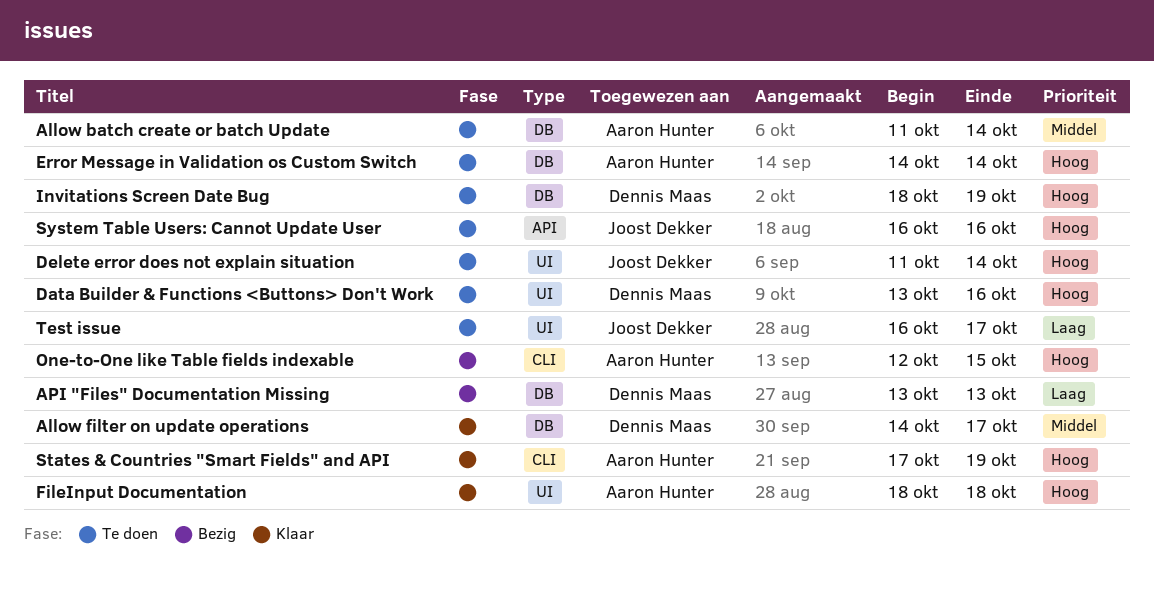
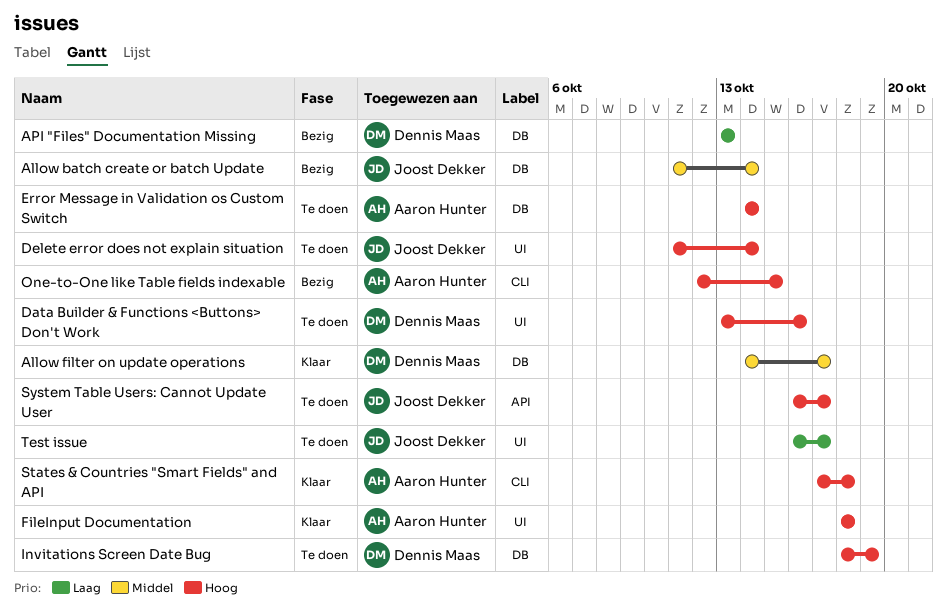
Allow batch create or batch Update, status: Te doen -> Bezig
Allow batch create or batch Update, owner: Aaron Hunter -> Joost Dekker
States & Countries "Smart Fields" and API, due: Oct 19 -> Oct 18
System Table Users: Cannot Update User, due: Oct 16 -> Oct 17

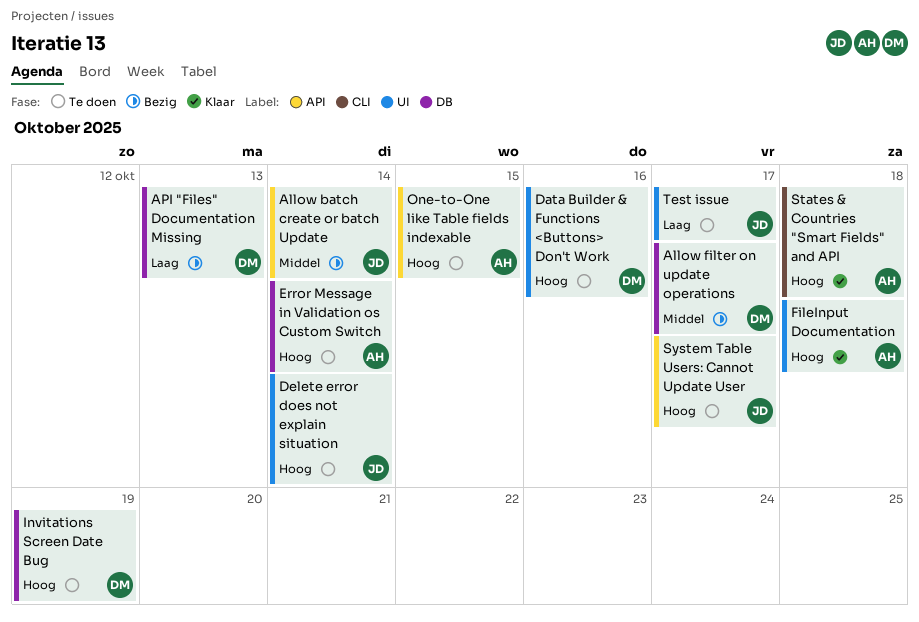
Allow batch create or batch Update, label: DB -> API
Allow filter on update operations, status: Klaar -> Bezig
One-to-One like Table fields indexable, status: Bezig -> Te doen
One-to-One like Table fields indexable, label: CLI -> API

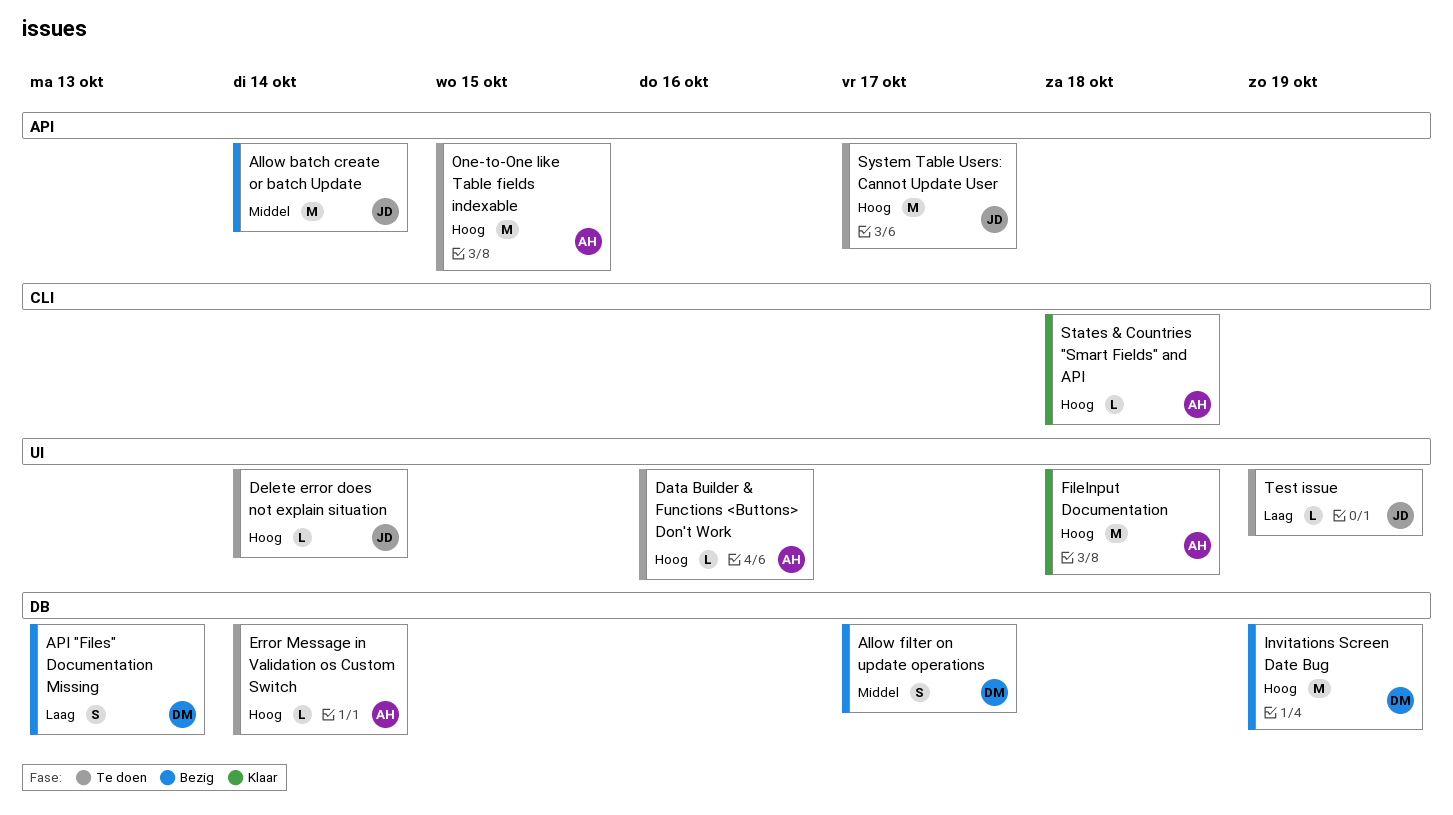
Data Builder & Functions <Buttons> Don't Work, owner: DM -> AH
Invitations Screen Date Bug, status: Te doen -> Bezig
Test issue, due: Oct 17 -> Oct 19

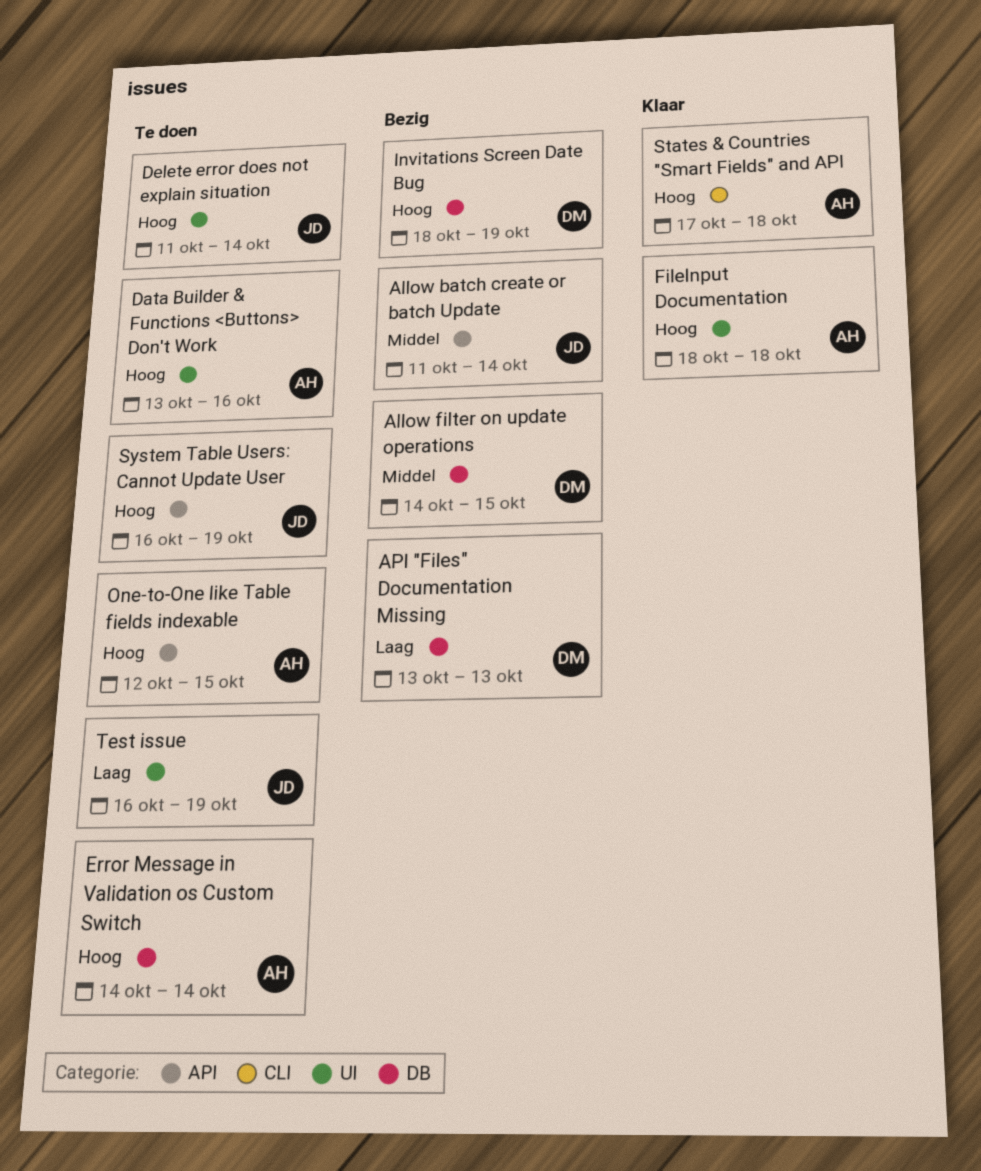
Allow filter on update operations, due: Oct 17 -> Oct 15
System Table Users: Cannot Update User, due: Oct 17 -> Oct 19

